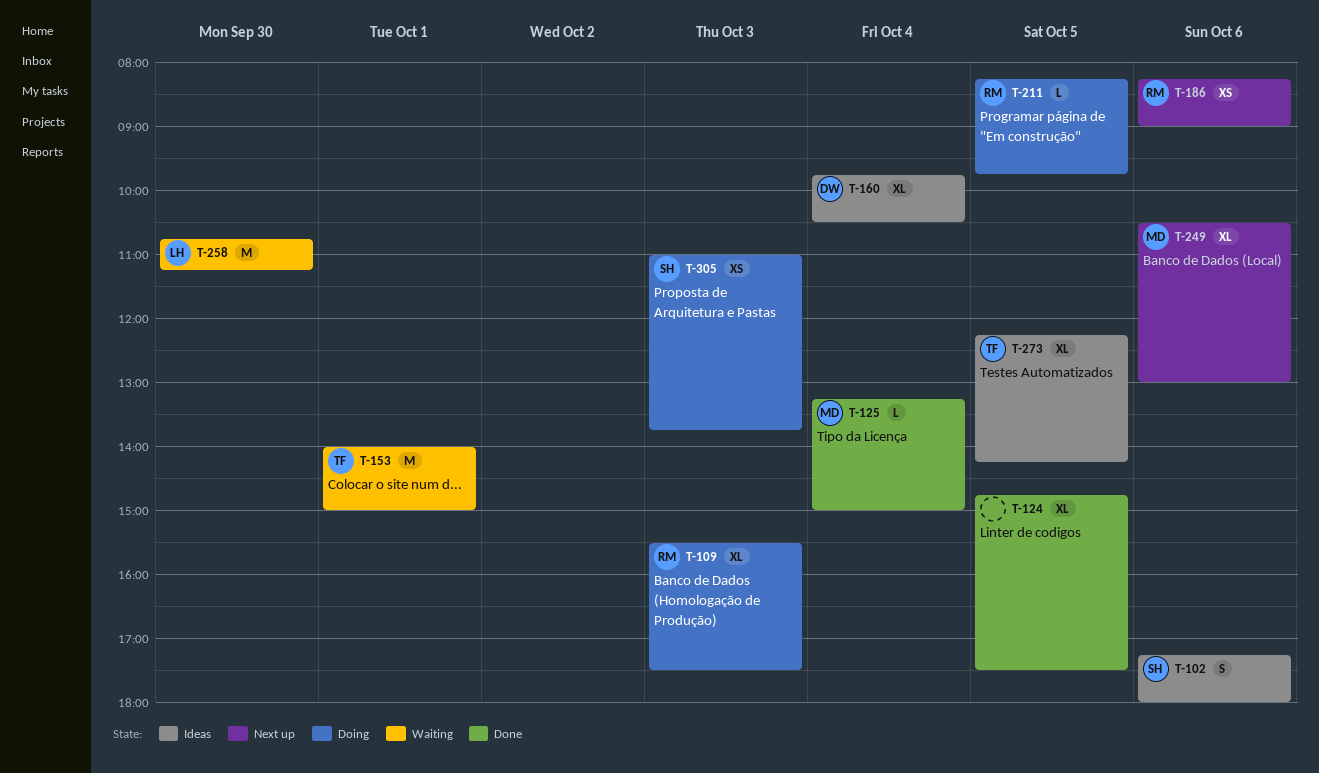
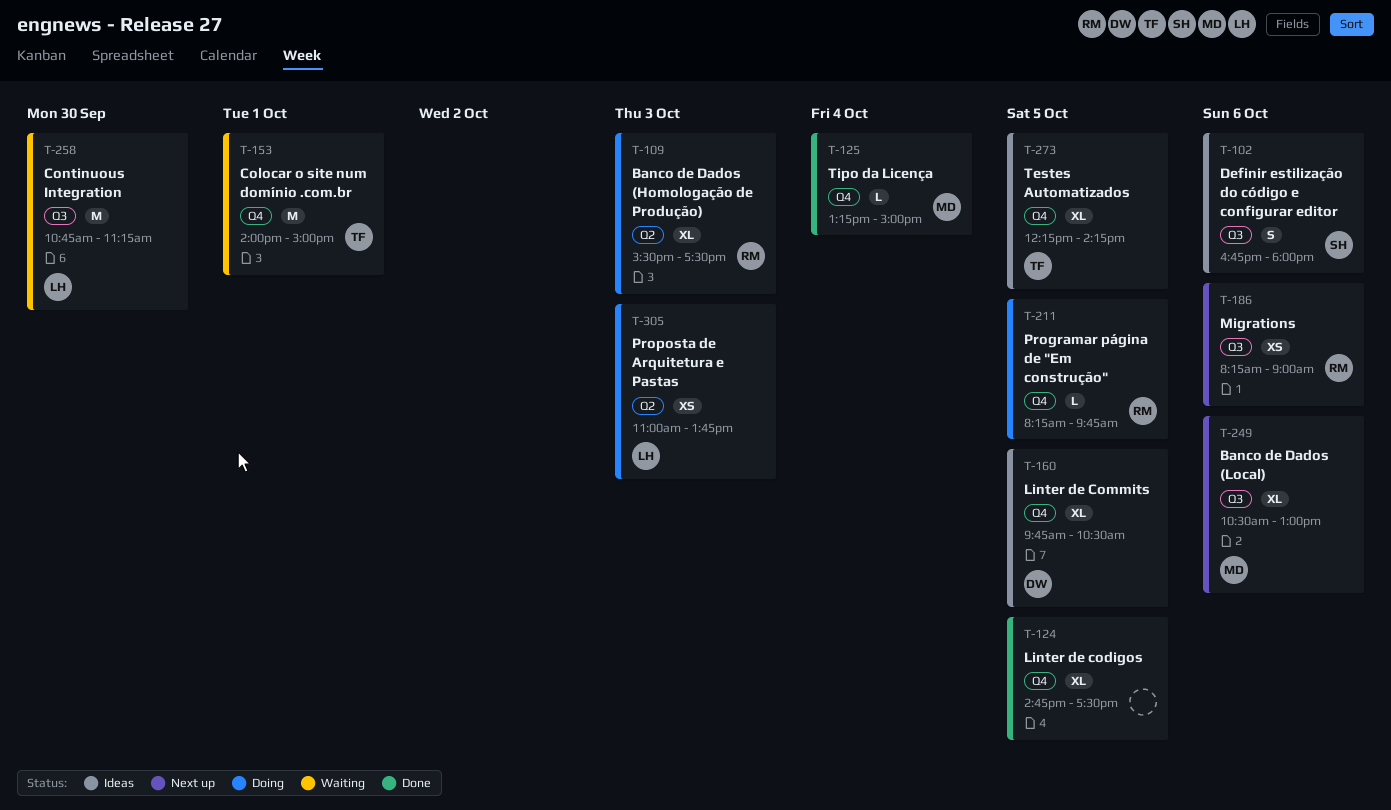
T-102, begins: 17:15 -> 16:45
T-160, day: Oct 4 -> Oct 5
T-305, owner: SH -> LH

